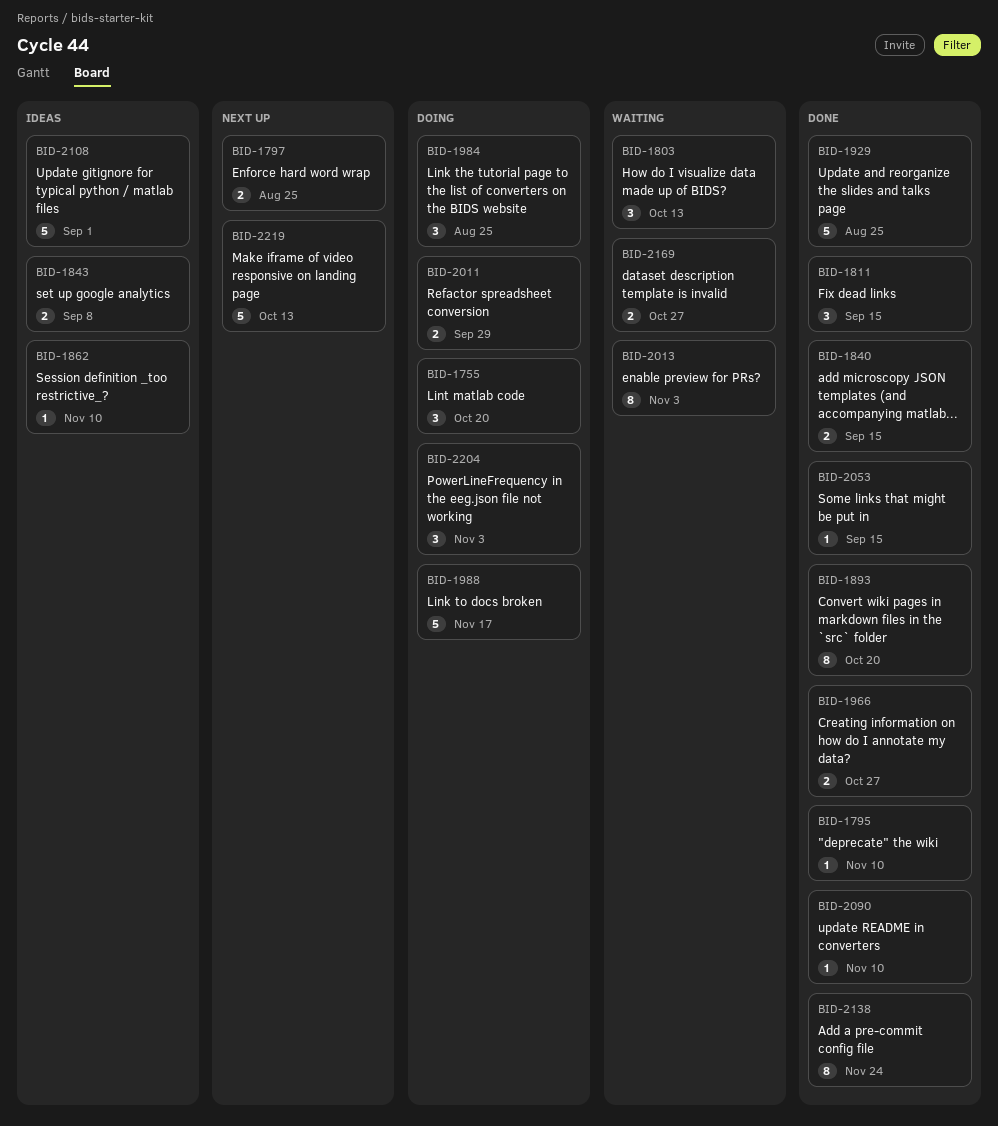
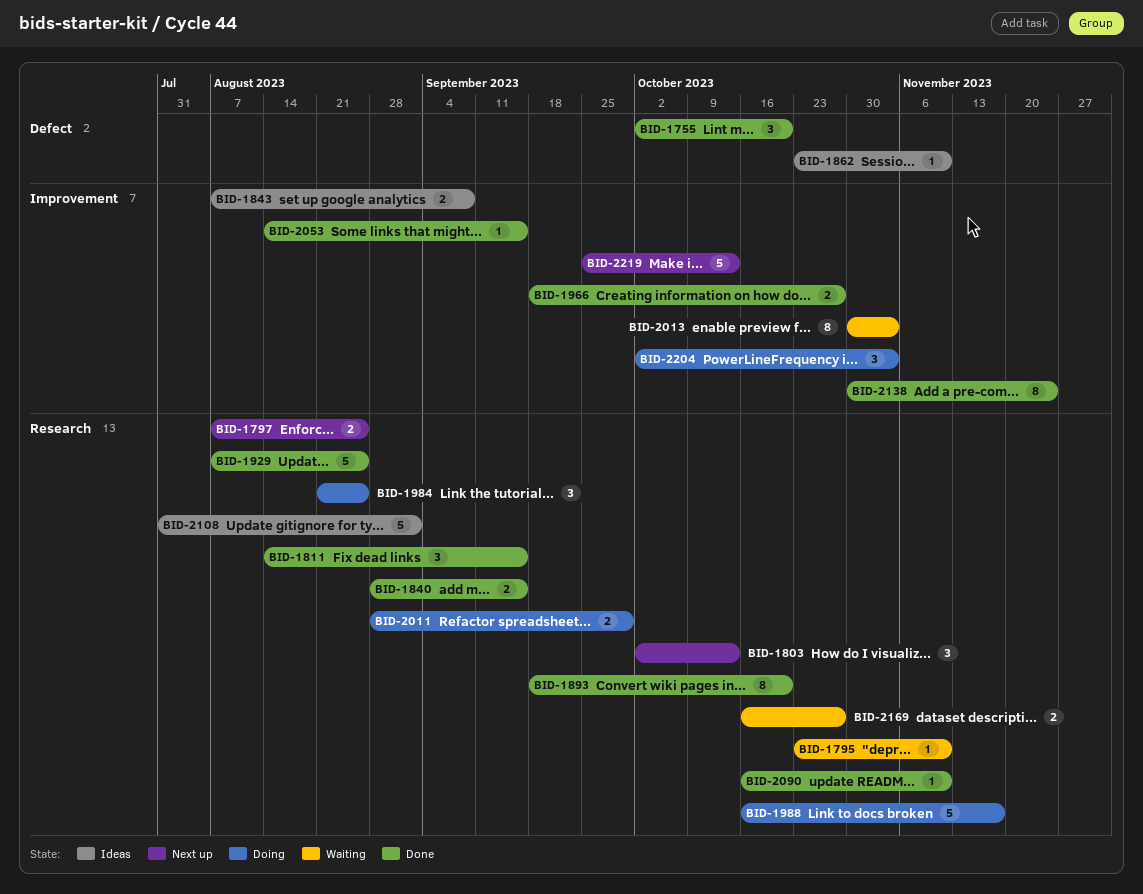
BID-1755, status: Doing -> Done
BID-1795, status: Done -> Waiting
BID-1803, status: Waiting -> Next up

